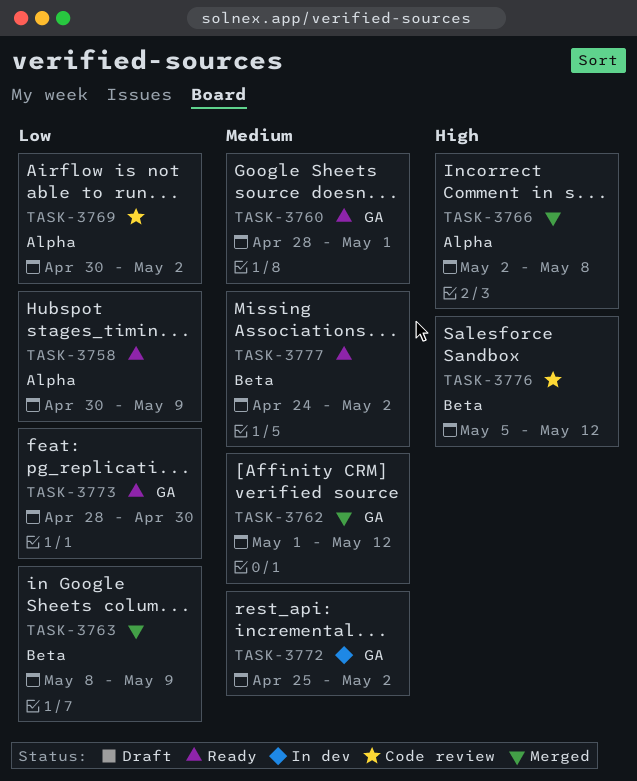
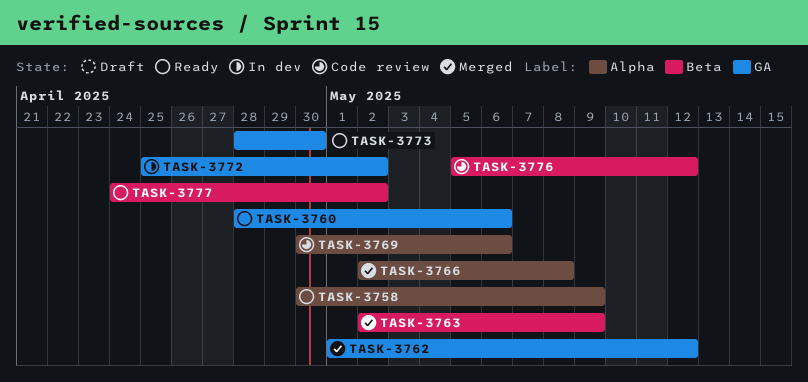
TASK-3760, due: May 1 -> May 6
TASK-3763, start: May 8 -> May 2
TASK-3769, due: May 2 -> May 6

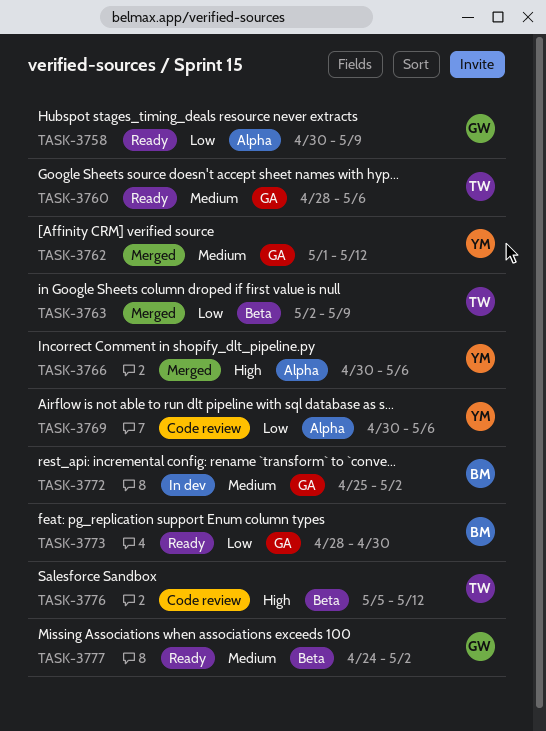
TASK-3766, start: May 2 -> Apr 30
TASK-3766, due: May 8 -> May 6

